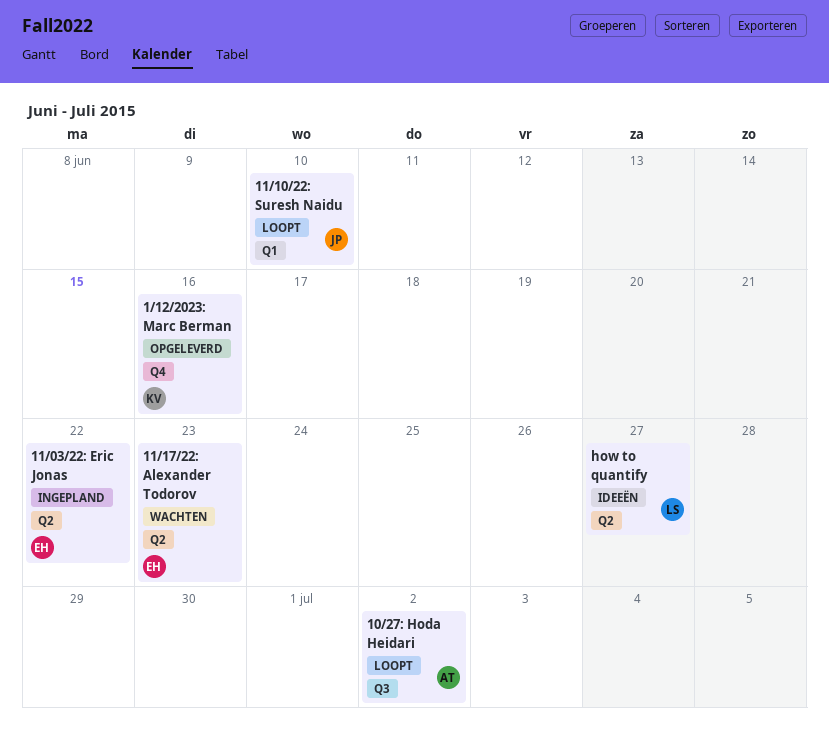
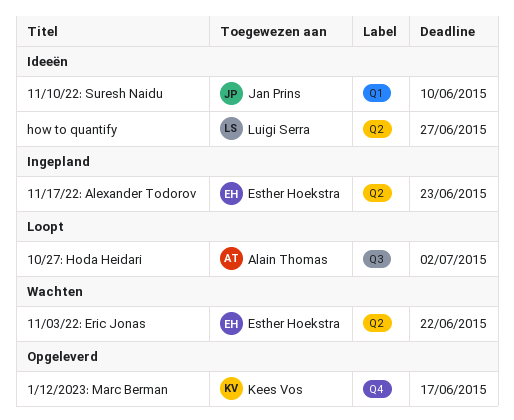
1/12/2023: Marc Berman, due: Jun 16 -> Jun 17
11/03/22: Eric Jonas, status: Ingepland -> Wachten
11/10/22: Suresh Naidu, status: Loopt -> Ideeën
11/17/22: Alexander Todorov, status: Wachten -> Ingepland

